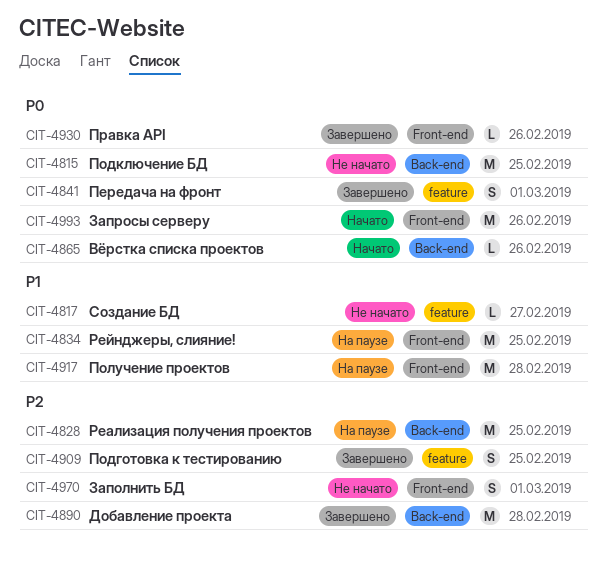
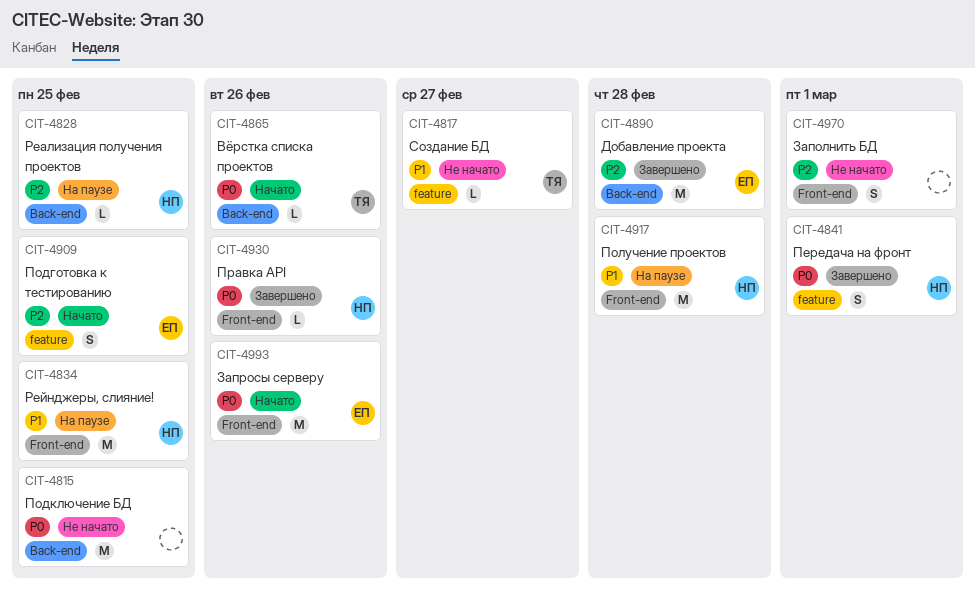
CIT-4828, estimate: M -> L
CIT-4909, status: Завершено -> Начато

